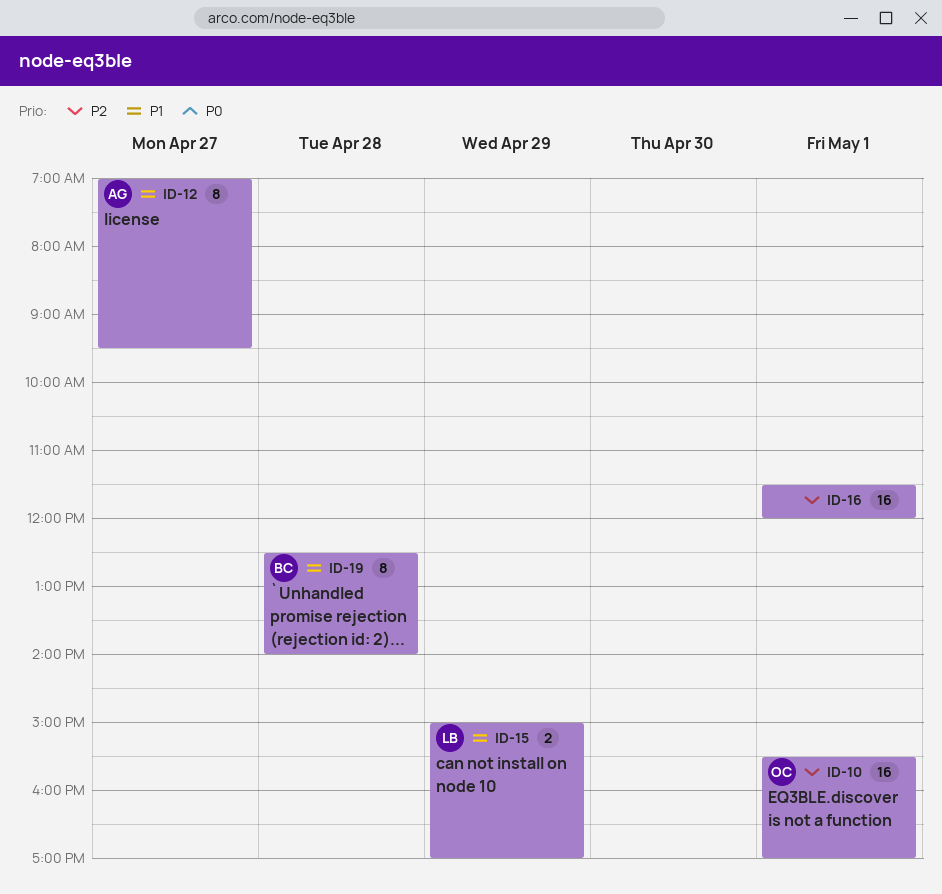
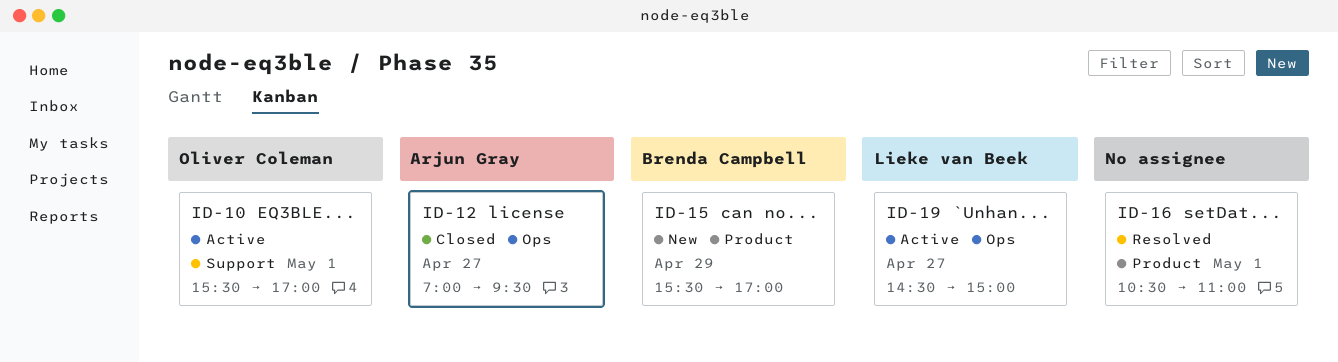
ID-15, owner: Lieke van Beek -> Brenda Campbell
ID-15, begins: 15:00 -> 15:30
ID-16, begins: 11:30 -> 10:30
ID-16, ends: 12:00 -> 11:00
ID-19, owner: Brenda Campbell -> Lieke van Beek
ID-19, day: Apr 28 -> Apr 27
ID-19, begins: 12:30 -> 14:30
ID-19, ends: 14:00 -> 15:00

